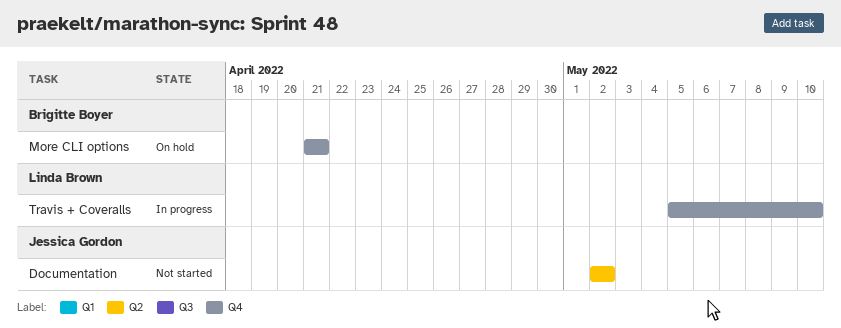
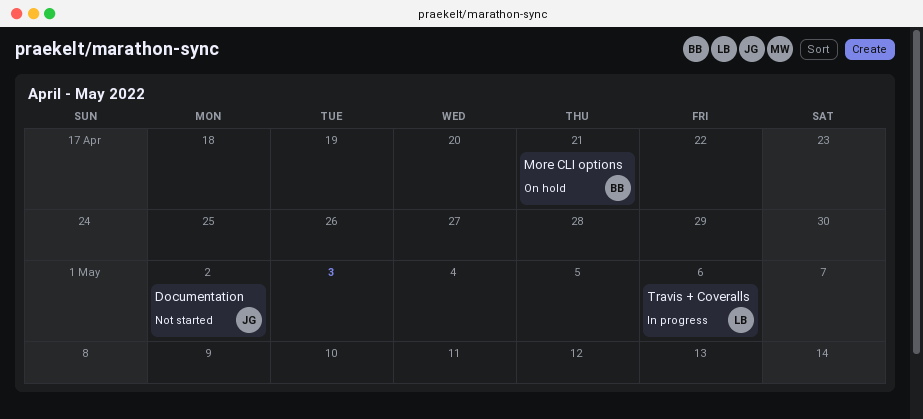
Travis + Coveralls, due: May 10 -> May 6

